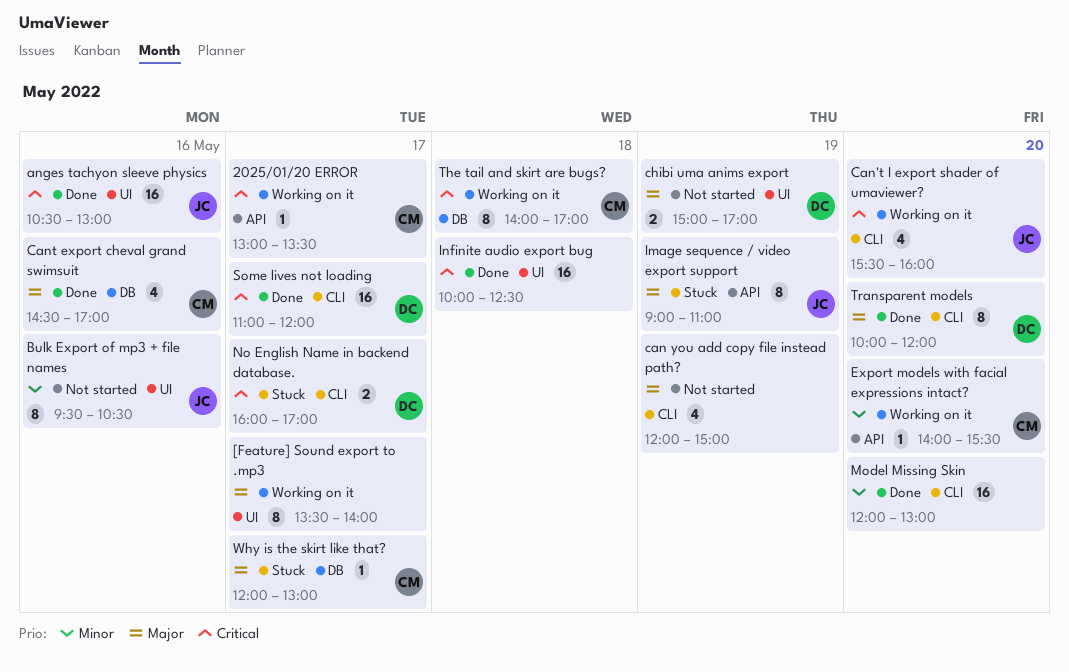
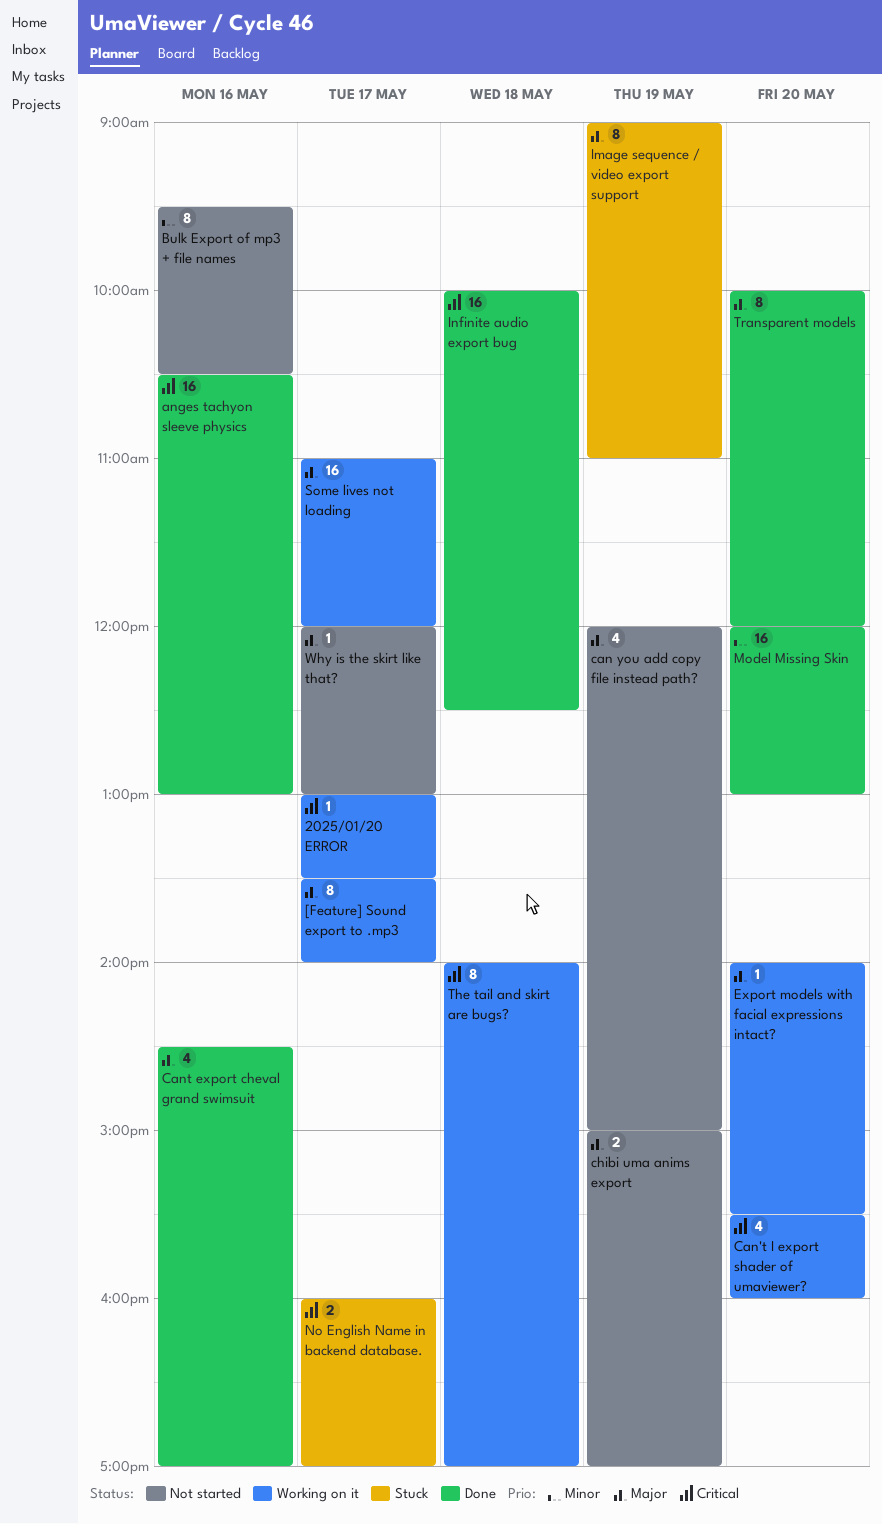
Export models with facial expressions intact?, priority: Minor -> Major
Some lives not loading, status: Done -> Working on it
Some lives not loading, priority: Critical -> Major
Why is the skirt like that?, status: Stuck -> Not started

